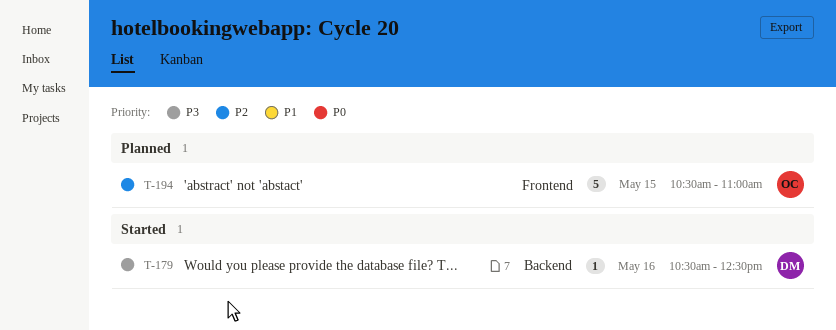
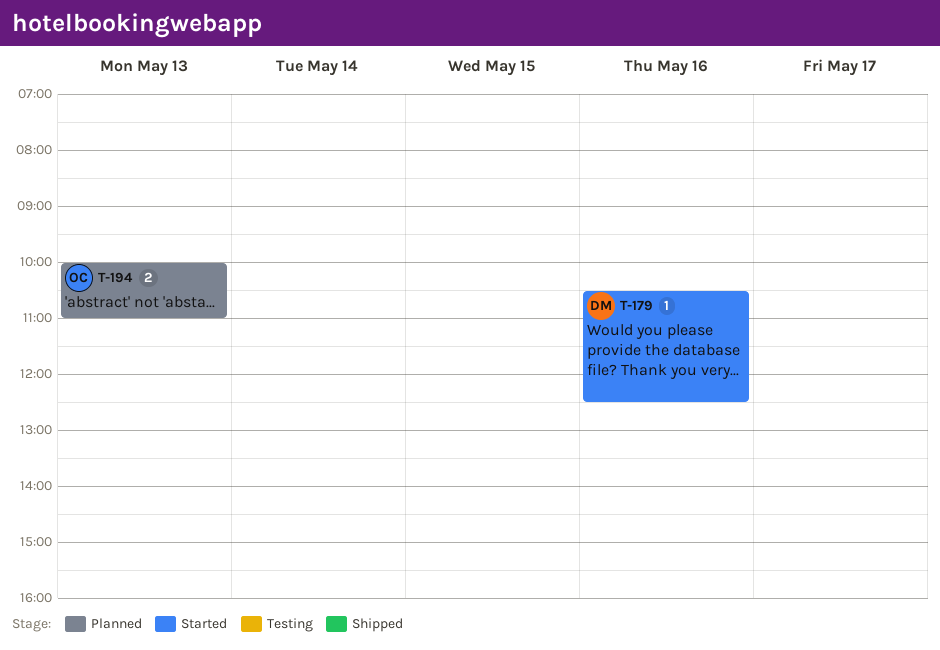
T-194, estimate: 5 -> 2
T-194, day: May 15 -> May 13
T-194, begins: 10:30 -> 10:00

